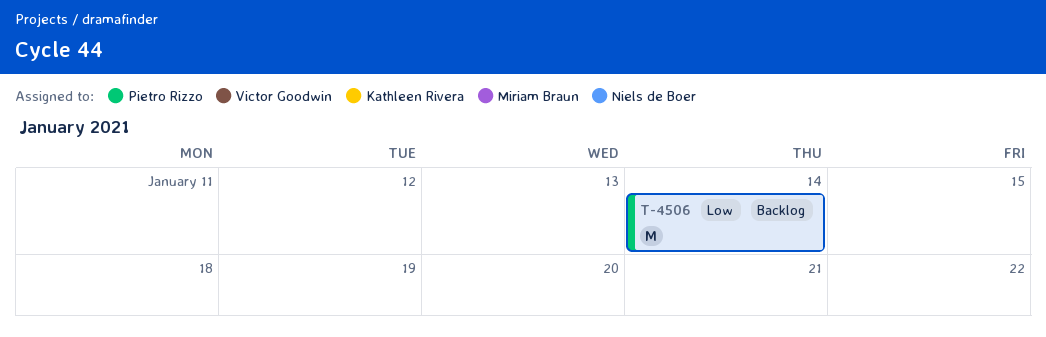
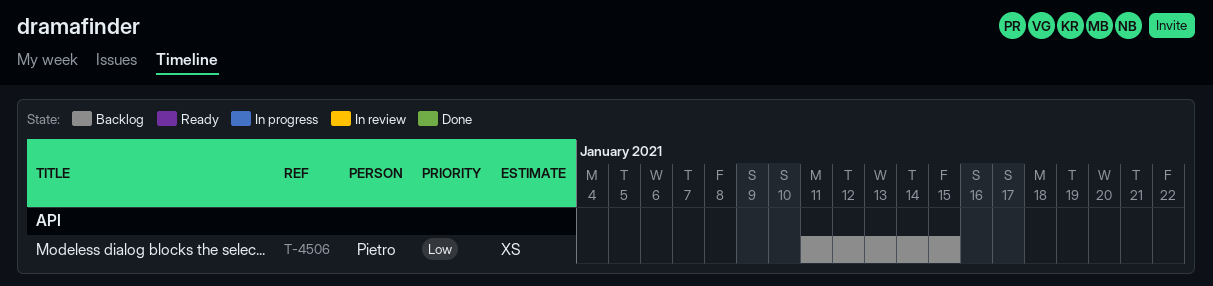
T-4506, estimate: M -> XS
T-4506, due: Jan 14 -> Jan 15

